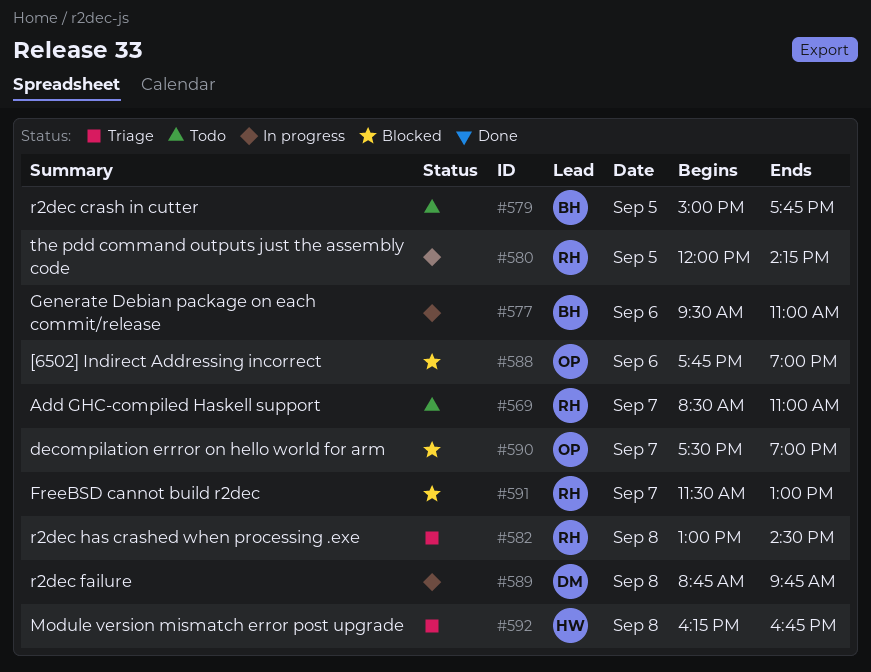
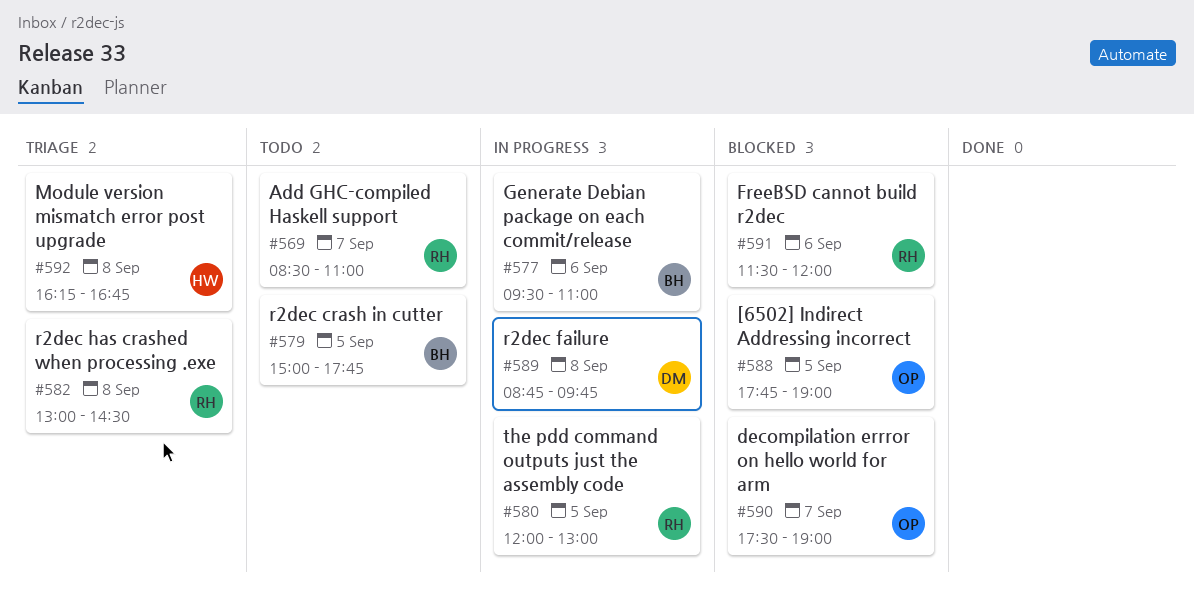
#580, ends: 14:15 -> 13:00
#588, day: Sep 6 -> Sep 5
#591, day: Sep 7 -> Sep 6
#591, ends: 13:00 -> 12:00

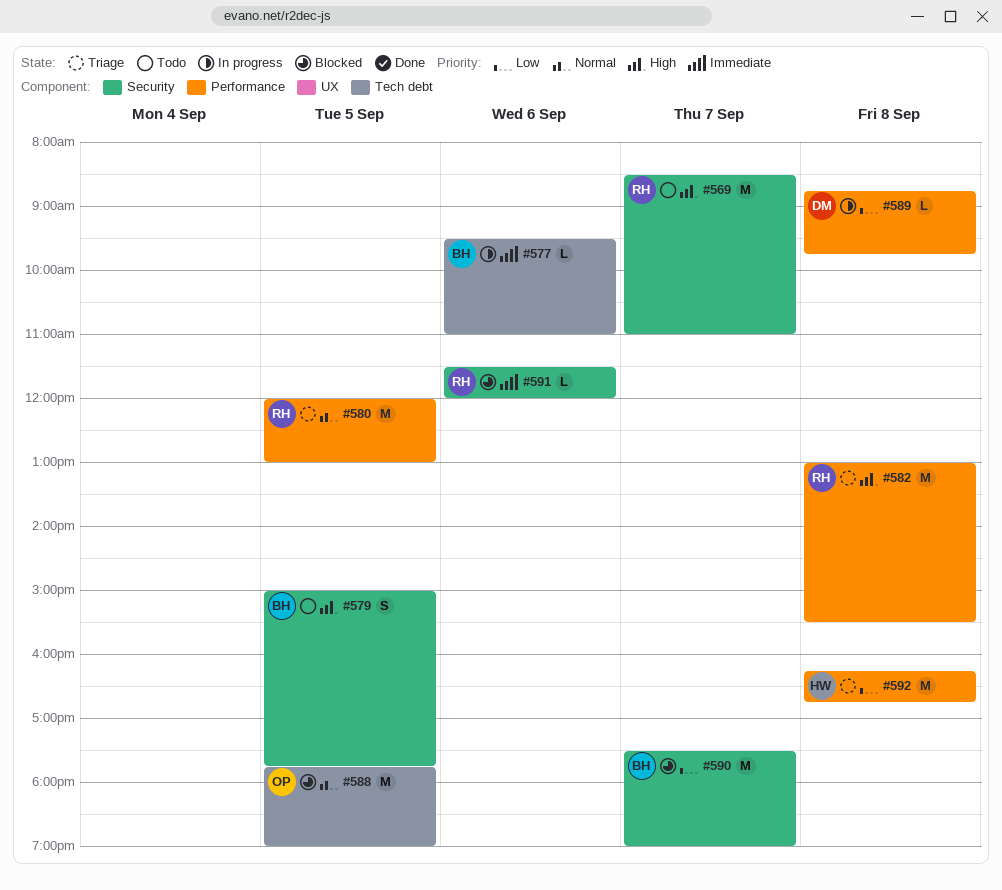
#580, status: In progress -> Triage
#582, ends: 14:30 -> 15:30
#590, owner: OP -> BH

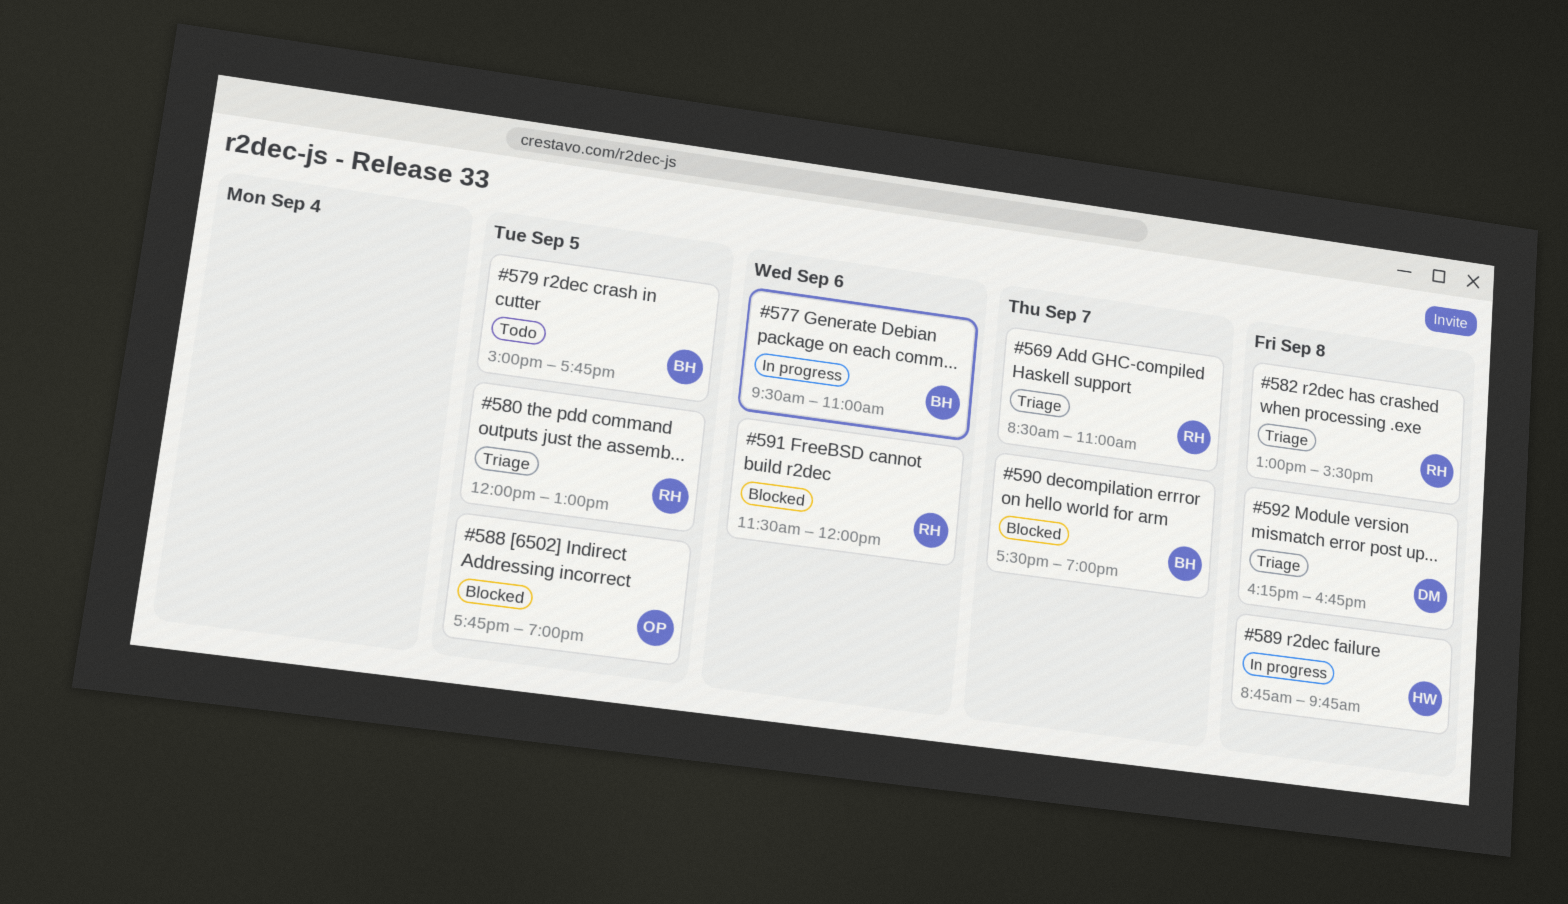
#569, status: Todo -> Triage
#589, owner: DM -> HW
#592, owner: HW -> DM

